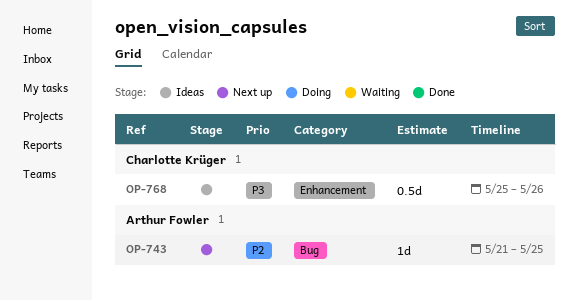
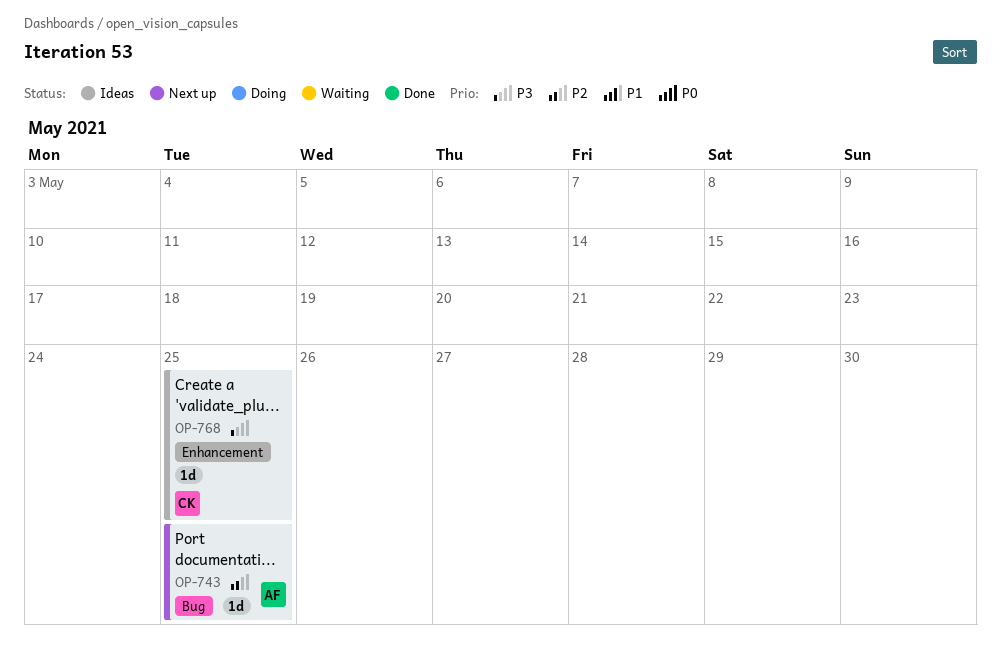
OP-768, estimate: 0.5d -> 1d
OP-768, due: May 26 -> May 25

